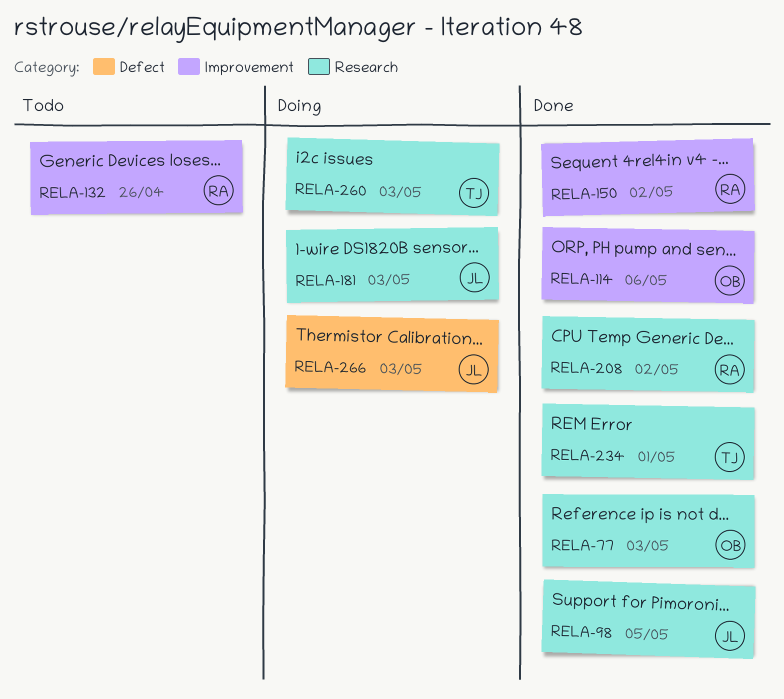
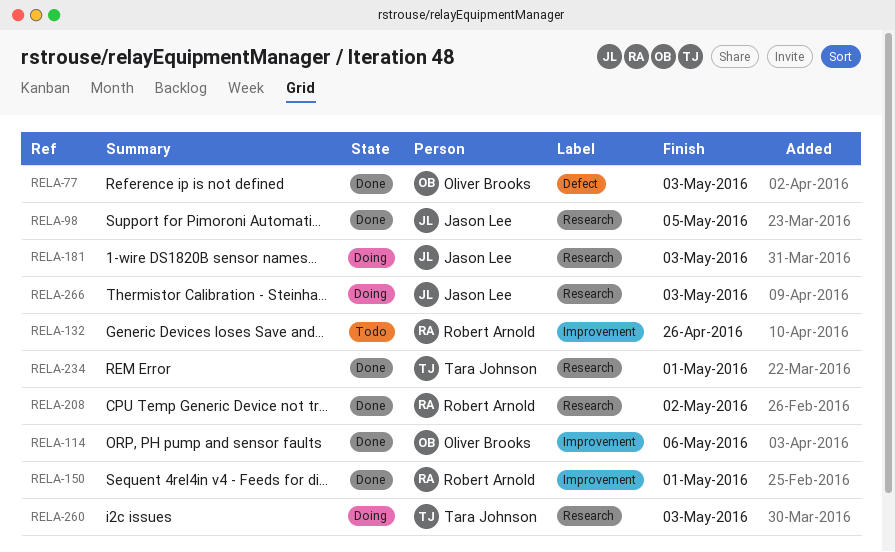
RELA-77, label: Research -> Defect
RELA-150, due: May 2 -> May 1
RELA-266, label: Defect -> Research

